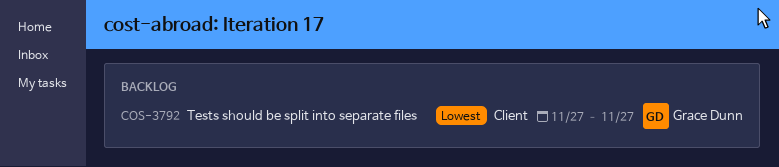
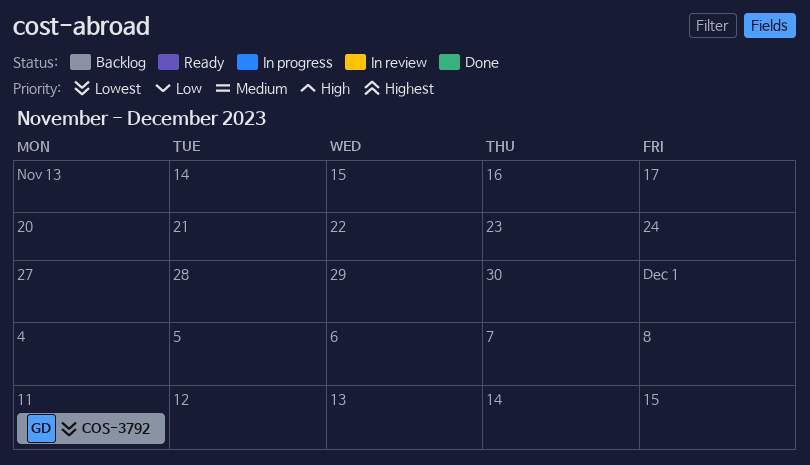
COS-3792, start: Nov 27 -> Dec 11
COS-3792, due: Nov 27 -> Dec 11

